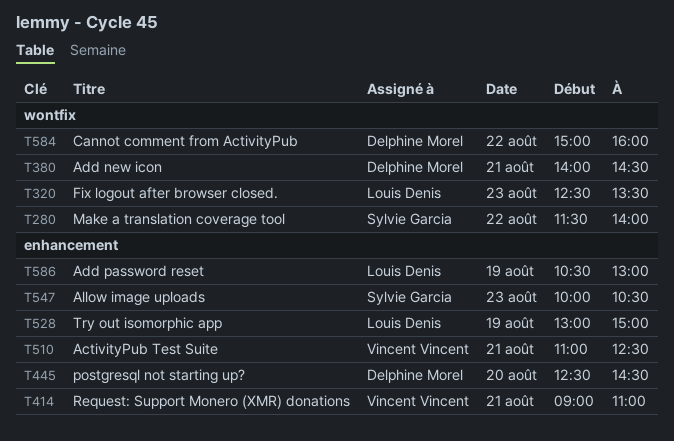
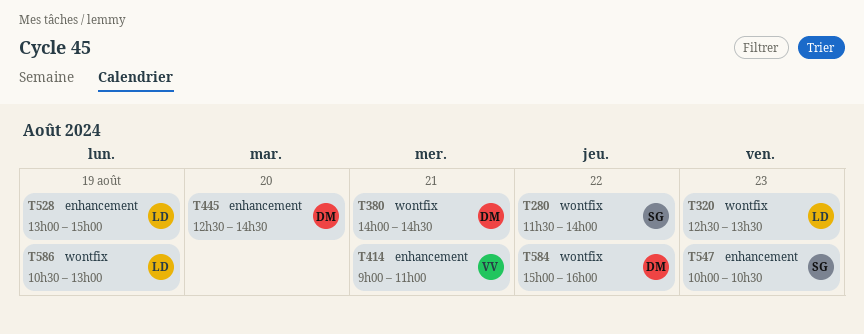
T510: present -> none
T586, label: enhancement -> wontfix

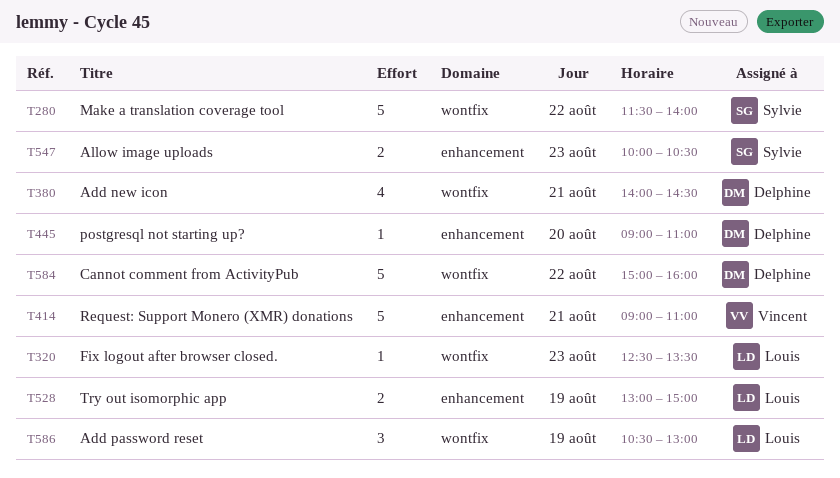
T445, begins: 12:30 -> 09:00
T445, ends: 14:30 -> 11:00

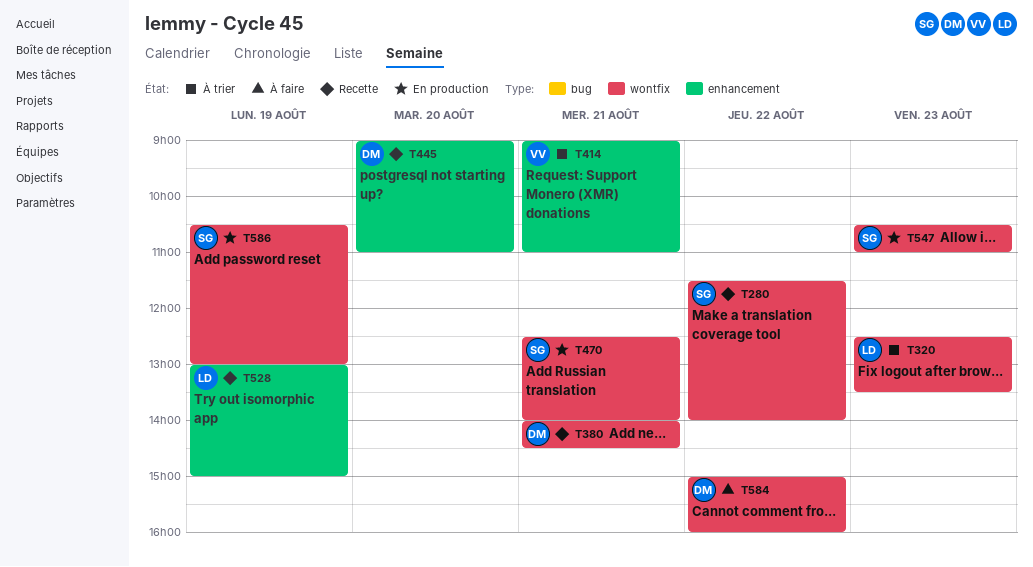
T470: none -> present
T547, label: enhancement -> wontfix
T547, begins: 10:00 -> 10:30
T547, ends: 10:30 -> 11:00
T586, owner: Louis -> Sylvie

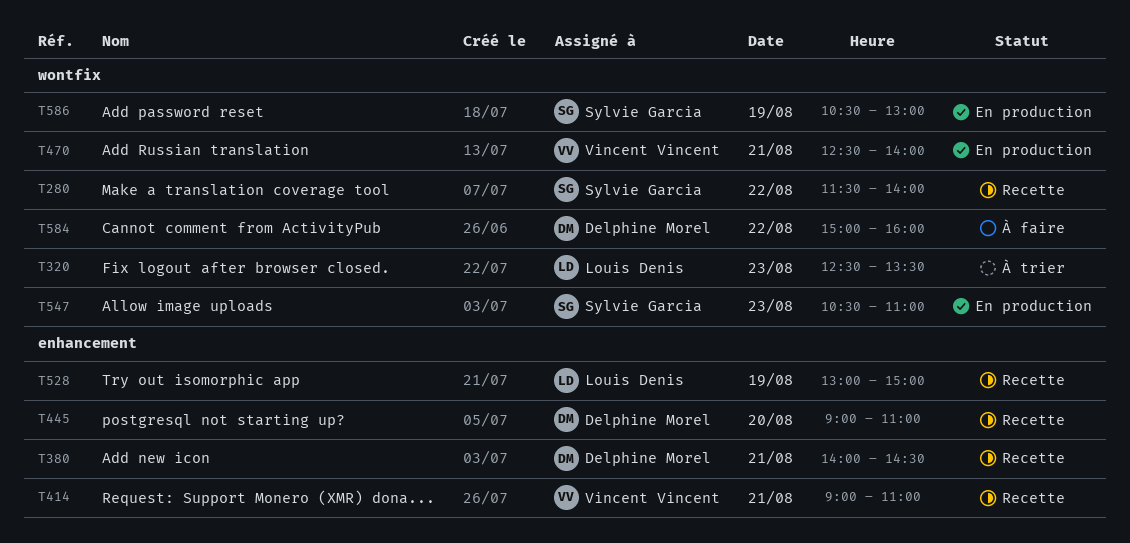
T380, label: wontfix -> enhancement
T414, status: À trier -> Recette
T470, owner: Sylvie Garcia -> Vincent Vincent

